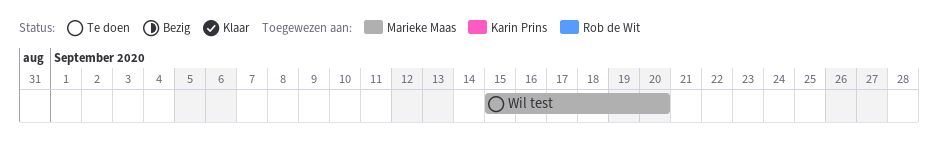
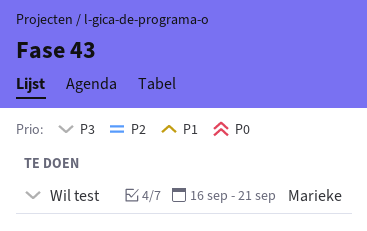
Wil test, start: Sep 15 -> Sep 16
Wil test, due: Sep 20 -> Sep 21

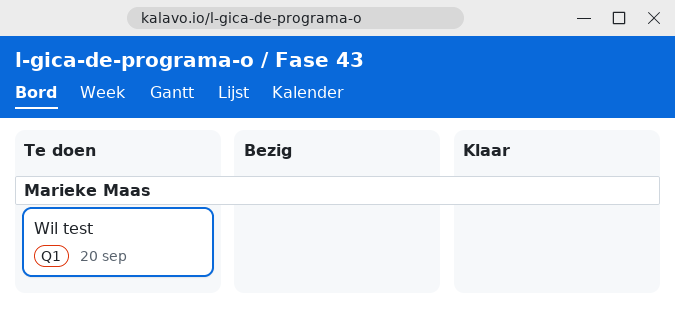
Wil test, due: Sep 21 -> Sep 20

